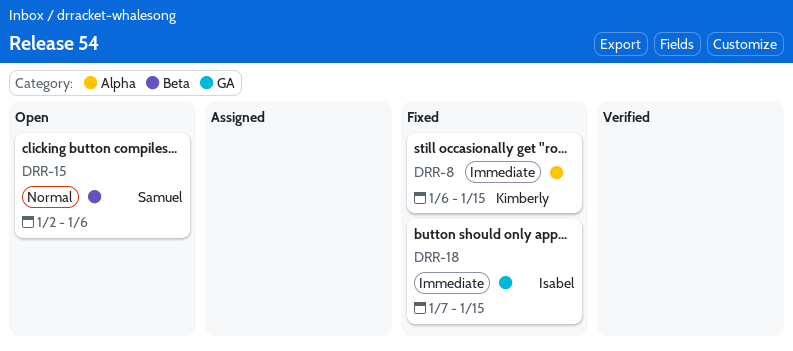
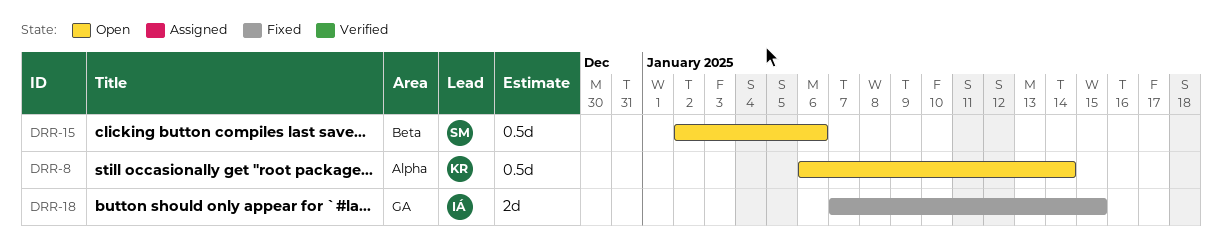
DRR-8, status: Fixed -> Open
DRR-8, due: Jan 15 -> Jan 14

